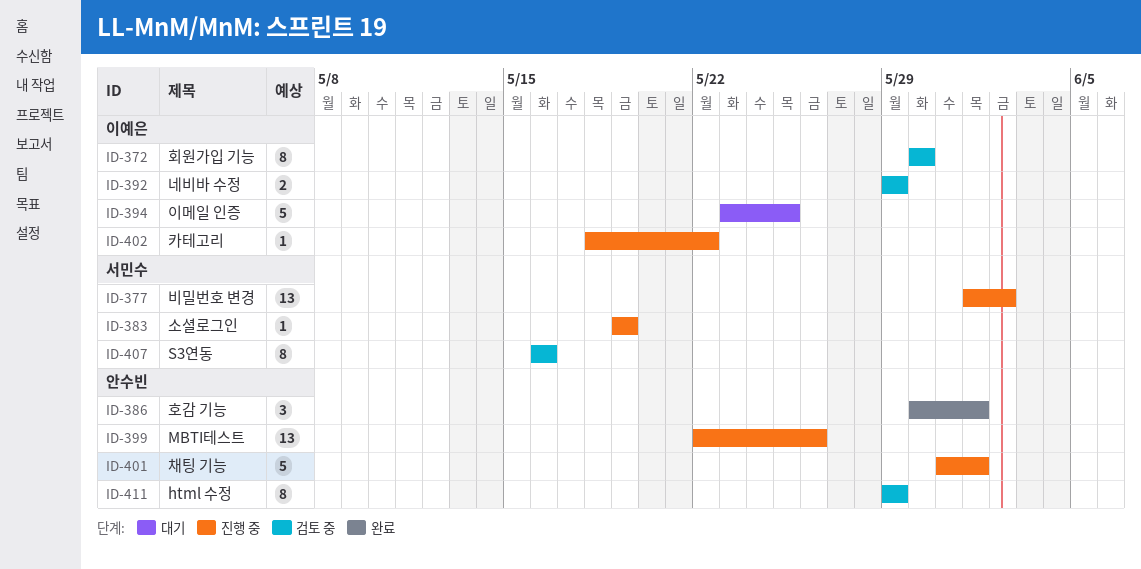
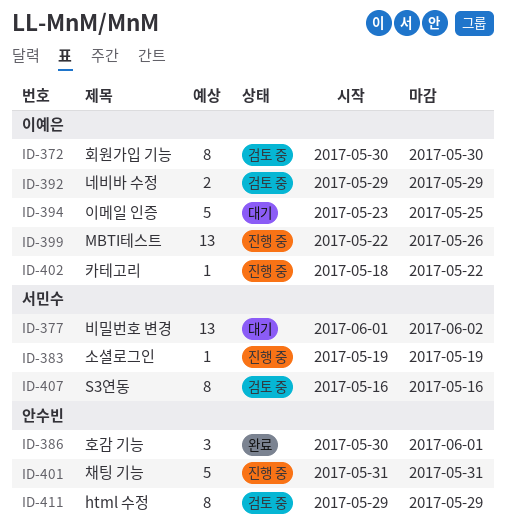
ID-377, status: 진행 중 -> 대기
ID-399, owner: 안수빈 -> 이예은
ID-401, due: Jun 1 -> May 31

